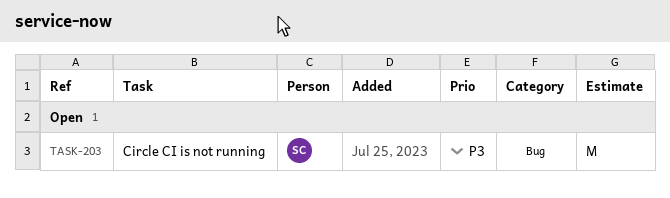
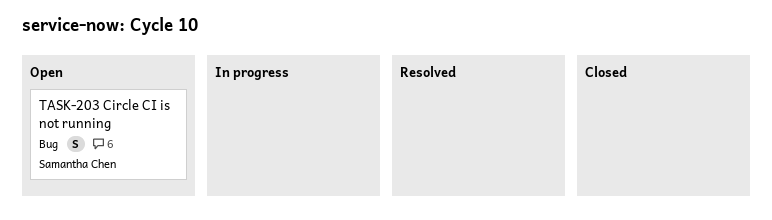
TASK-203, estimate: M -> S

